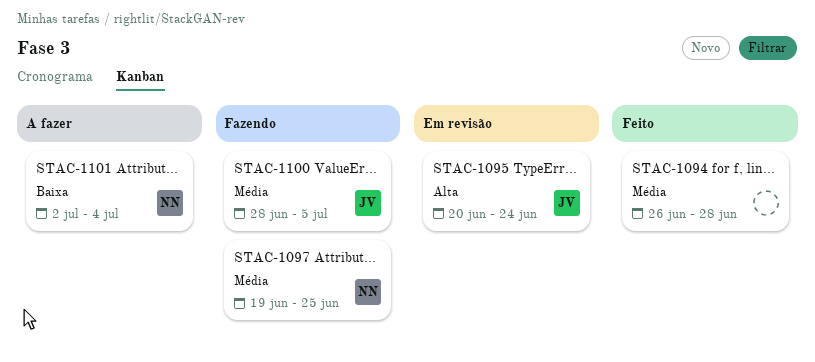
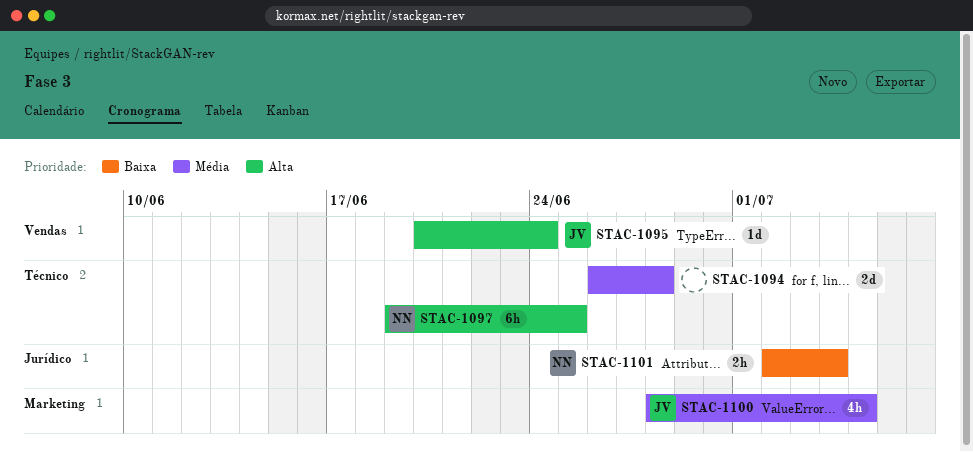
STAC-1097, priority: Média -> Alta

